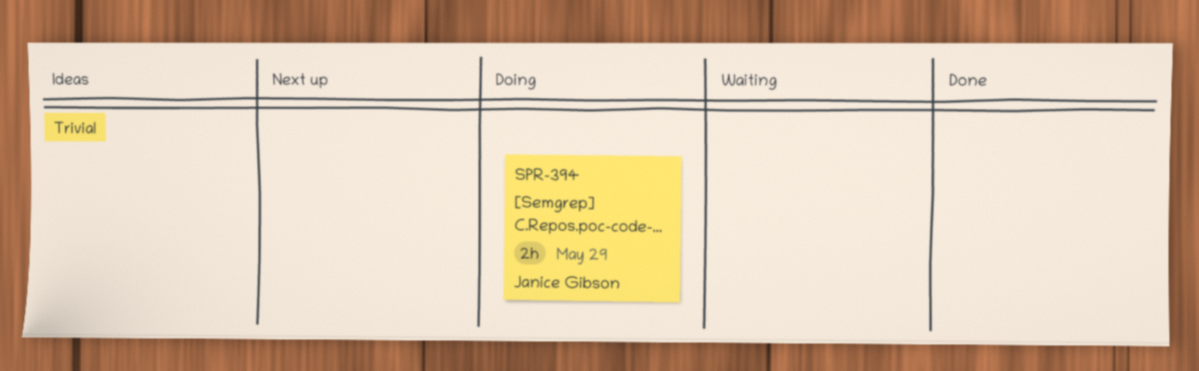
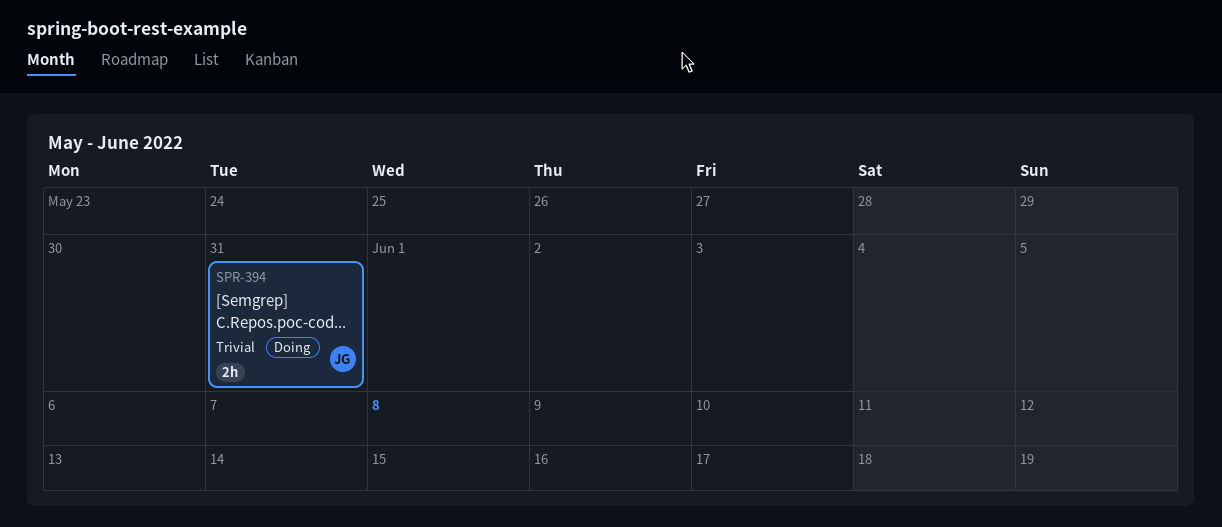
SPR-394, due: May 29 -> May 31

